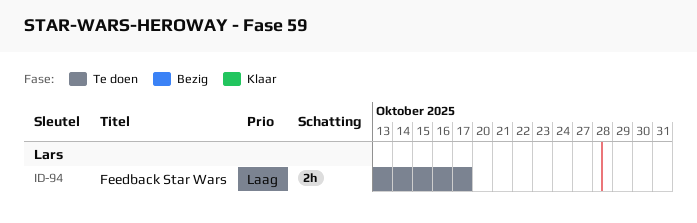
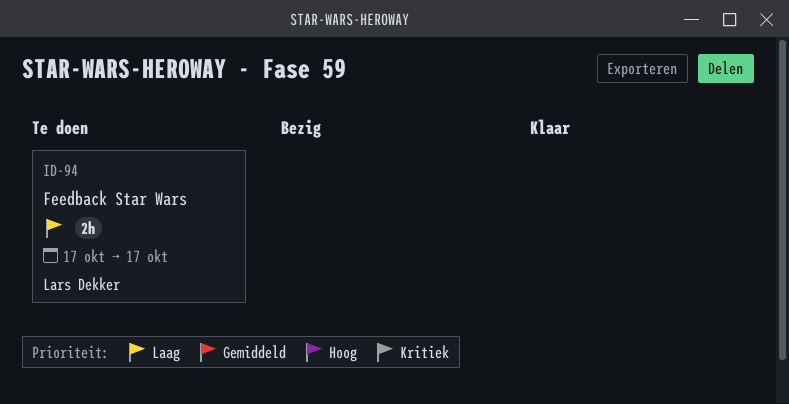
ID-94, start: Oct 13 -> Oct 17

